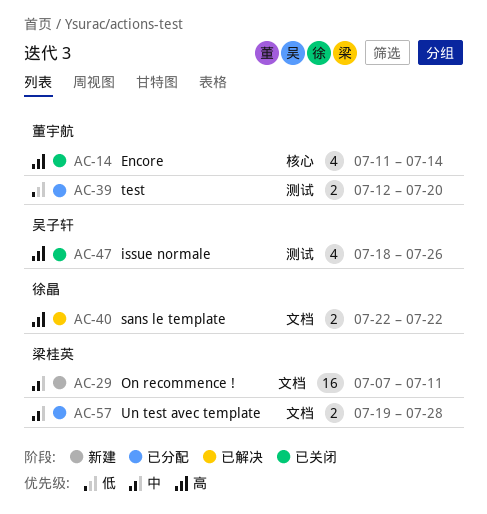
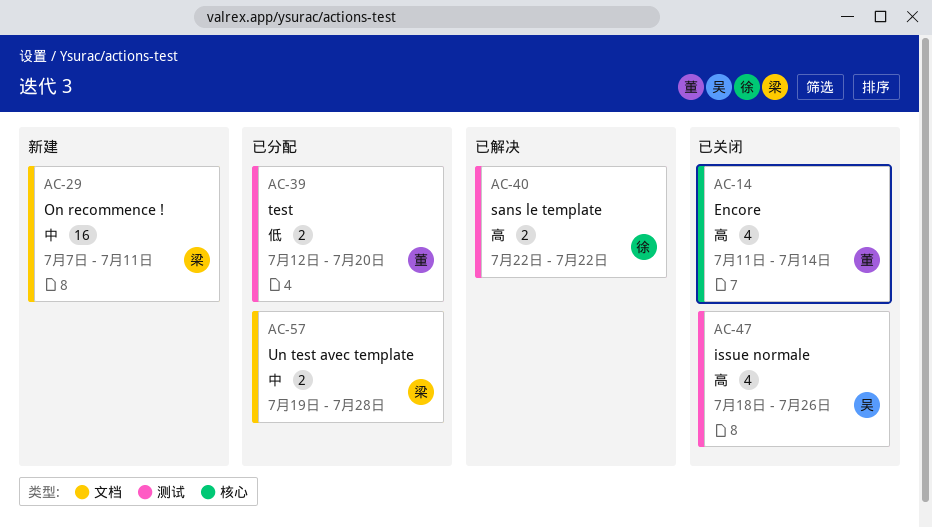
AC-40, label: 文档 -> 测试

